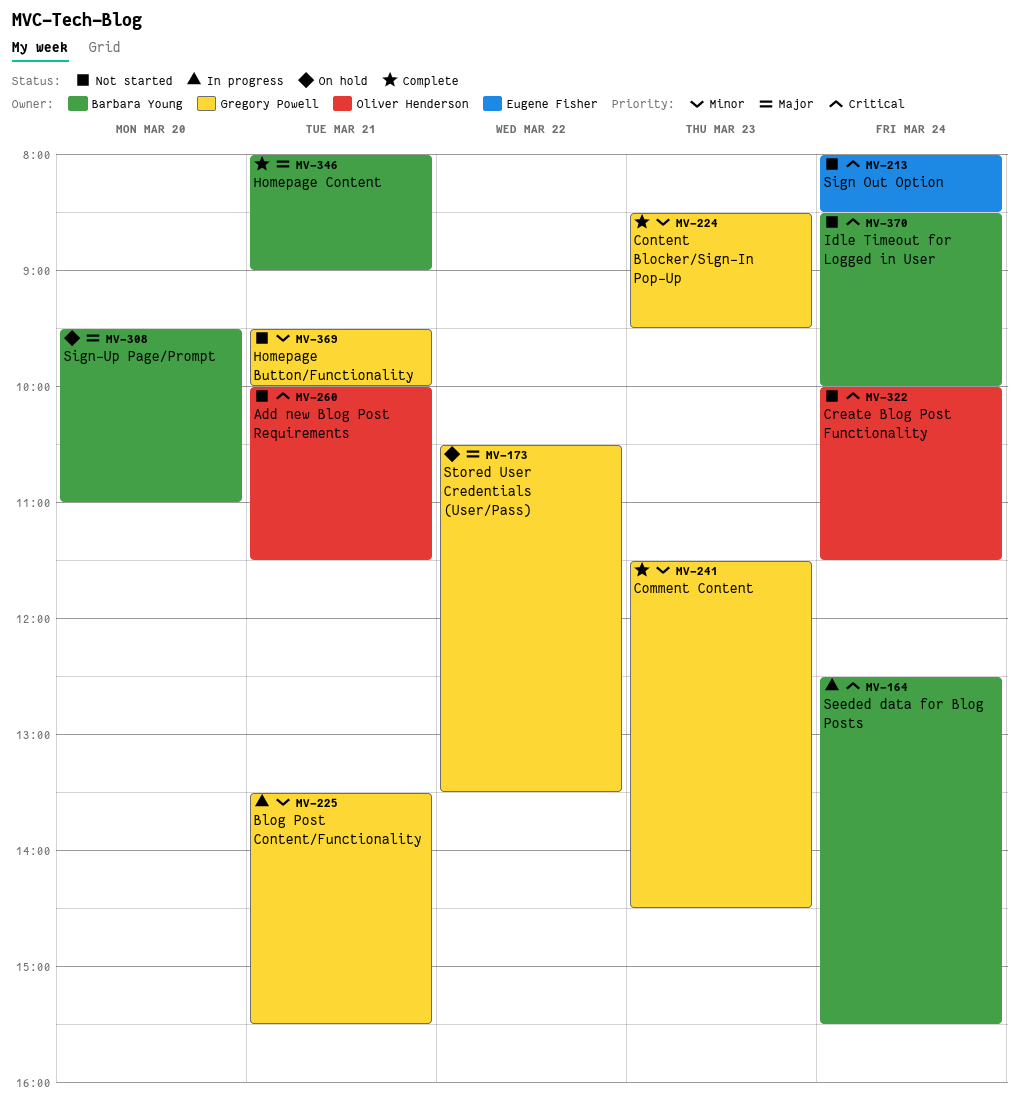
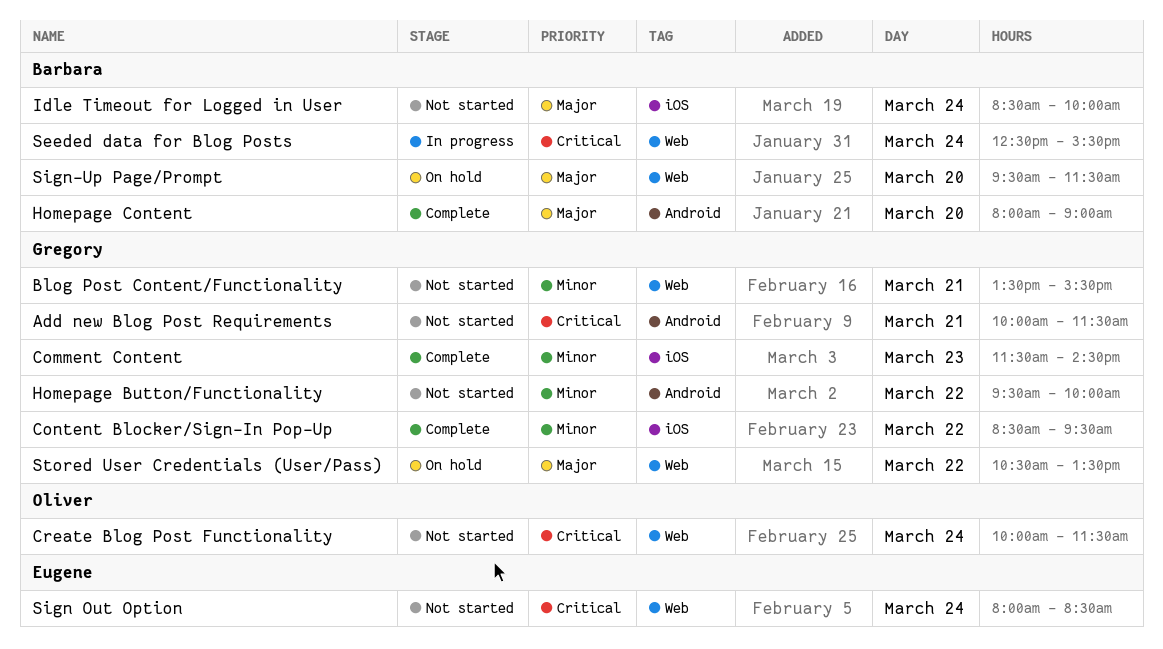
Add new Blog Post Requirements, owner: Oliver Henderson -> Gregory Powell
Blog Post Content/Functionality, status: In progress -> Not started
Content Blocker/Sign-In Pop-Up, day: Mar 23 -> Mar 22
Homepage Button/Functionality, day: Mar 21 -> Mar 22
Homepage Content, day: Mar 21 -> Mar 20
Idle Timeout for Logged in User, priority: Critical -> Major
Sign-Up Page/Prompt, ends: 11:00 -> 11:30

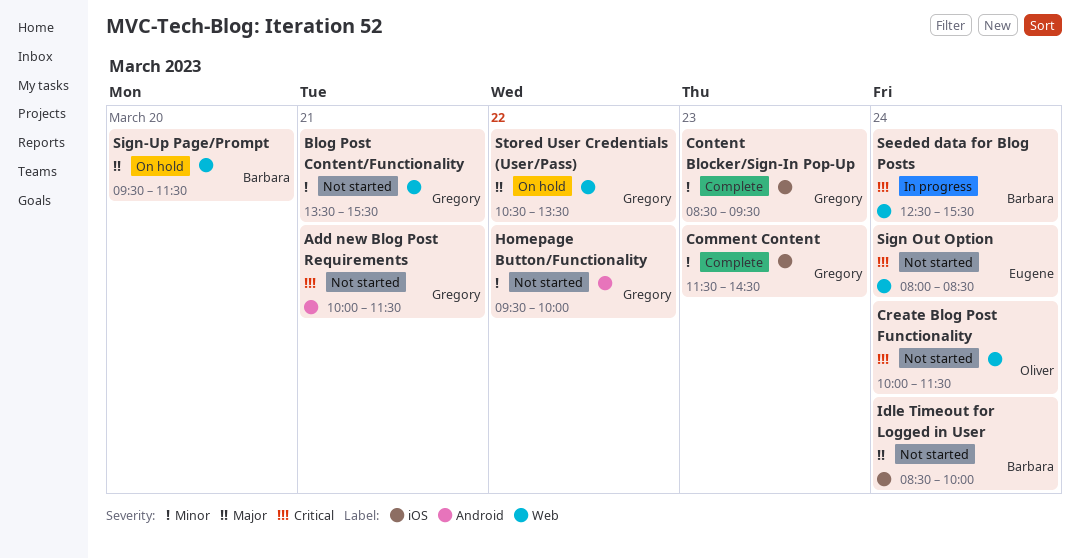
Content Blocker/Sign-In Pop-Up, day: Mar 22 -> Mar 23
Homepage Content: present -> none

